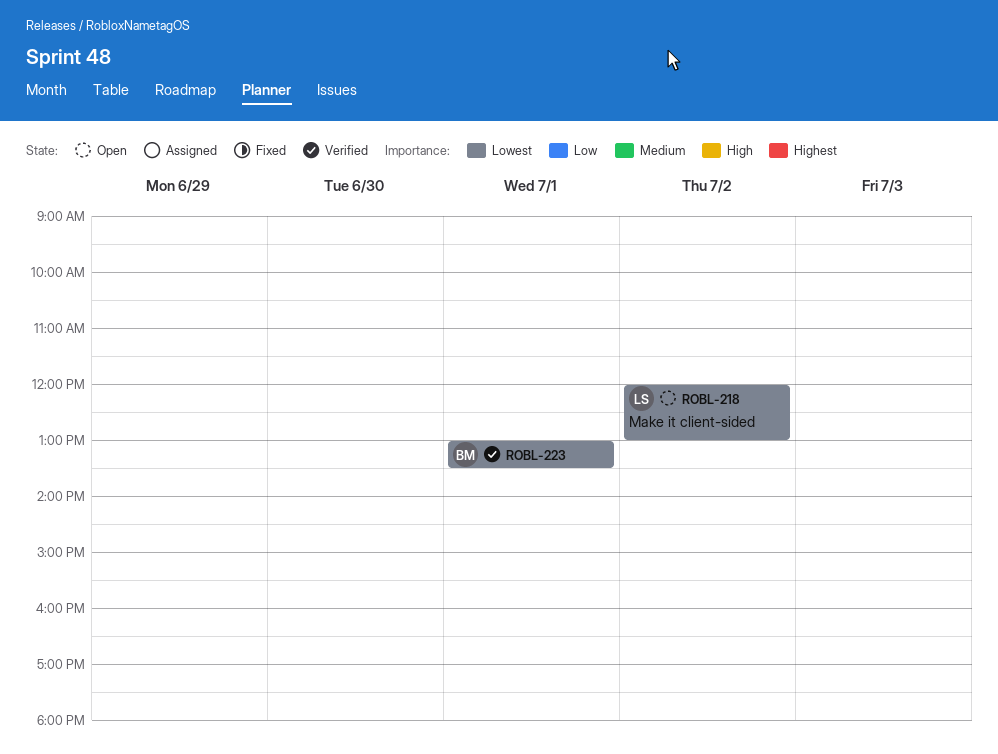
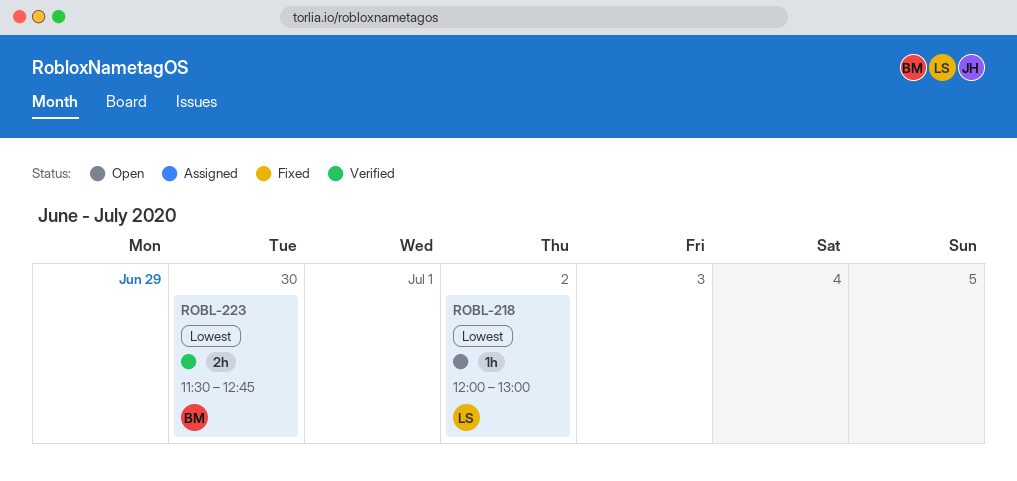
ROBL-223, day: Jul 1 -> Jun 30
ROBL-223, begins: 13:00 -> 11:30
ROBL-223, ends: 13:30 -> 12:45

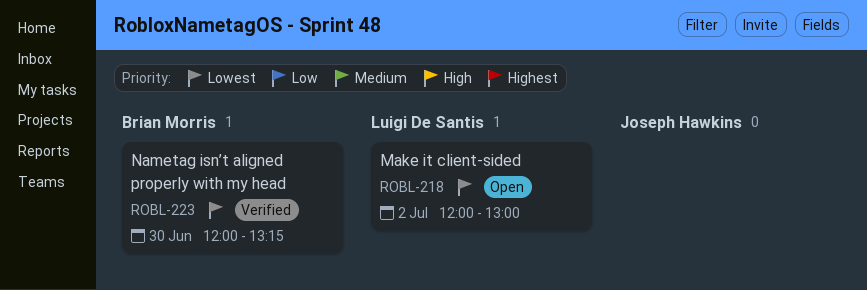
ROBL-223, begins: 11:30 -> 12:00
ROBL-223, ends: 12:45 -> 13:15

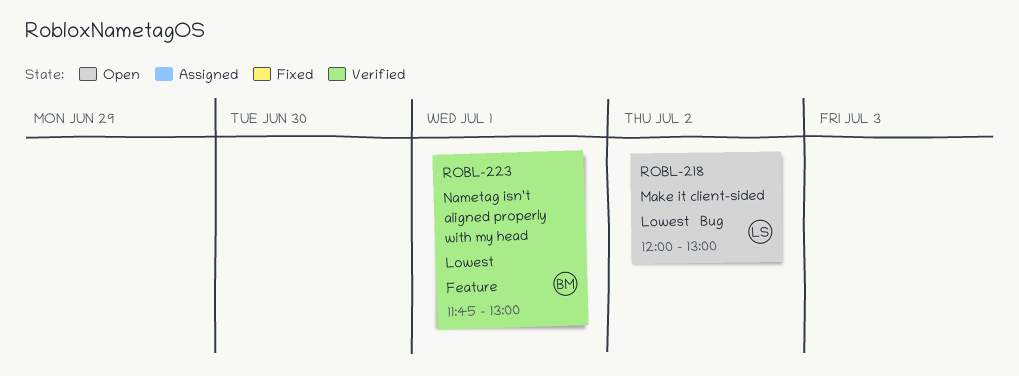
ROBL-223, day: Jun 30 -> Jul 1
ROBL-223, begins: 12:00 -> 11:45
ROBL-223, ends: 13:15 -> 13:00

